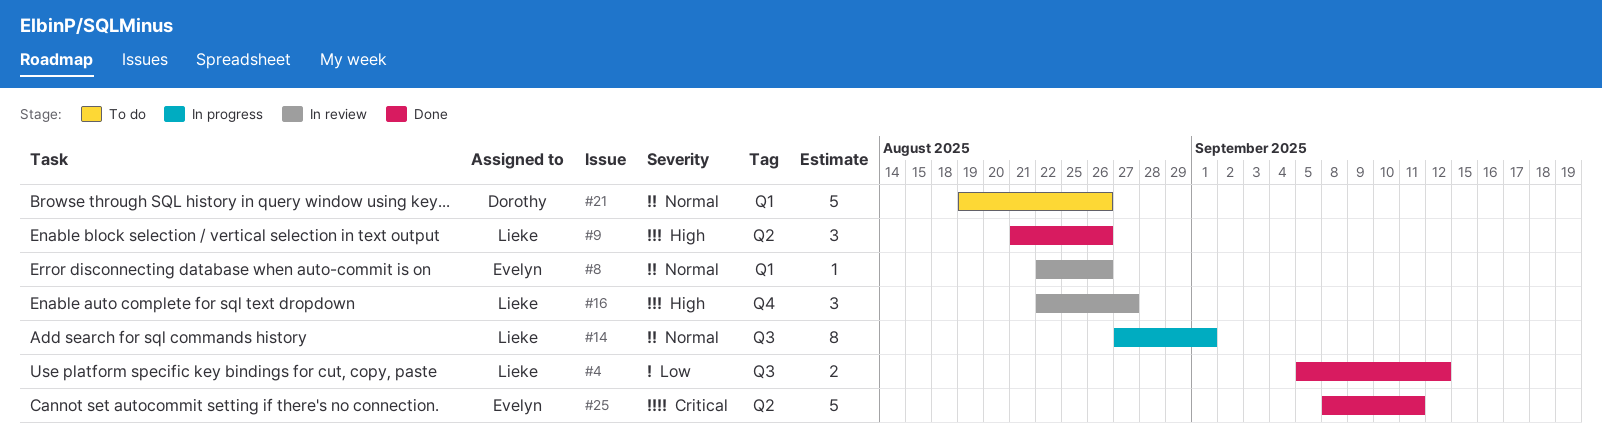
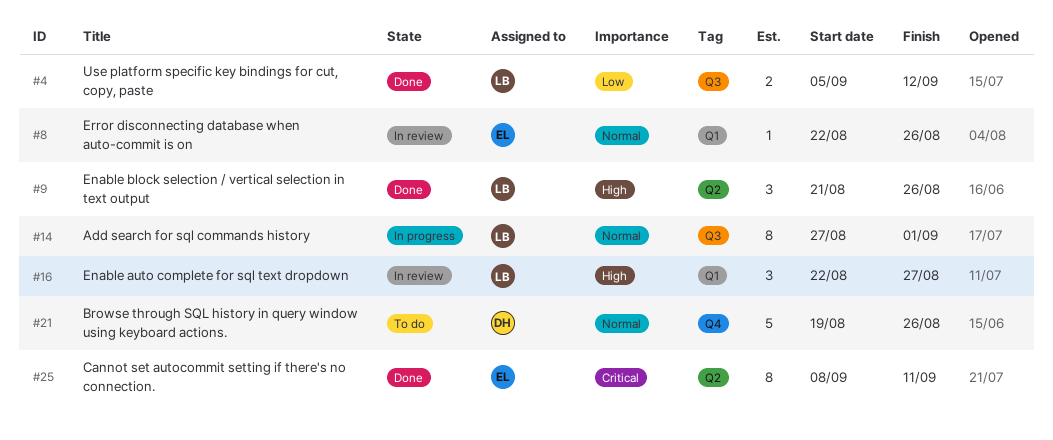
#16, label: Q4 -> Q1
#21, label: Q1 -> Q4
#25, estimate: 5 -> 8

